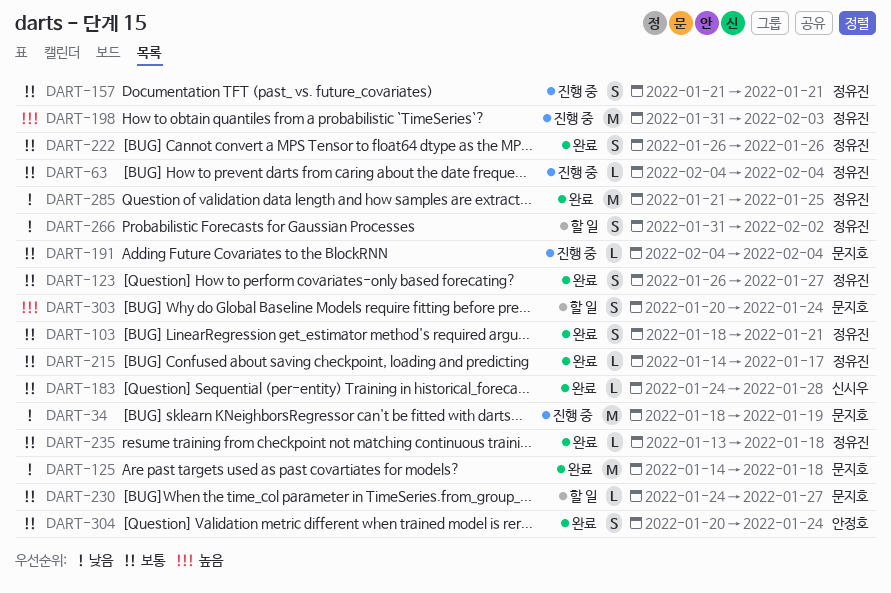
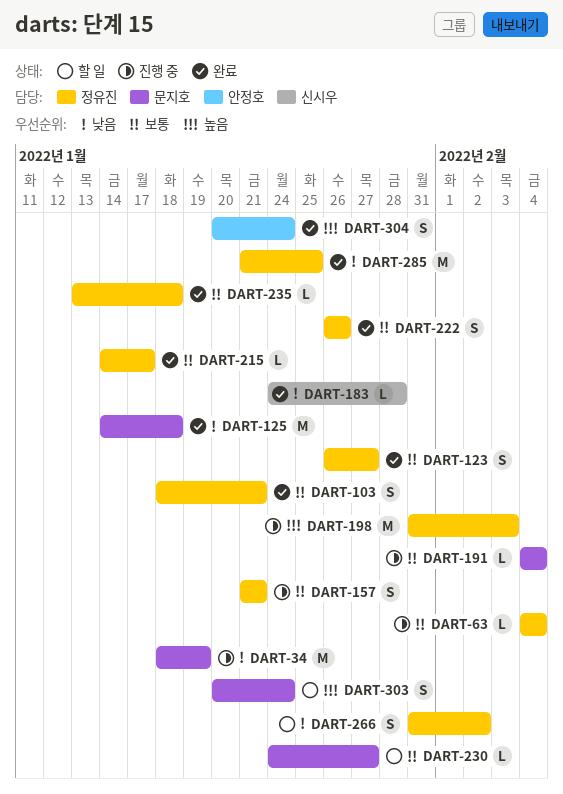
DART-183, priority: 보통 -> 낮음
DART-304, priority: 보통 -> 높음

